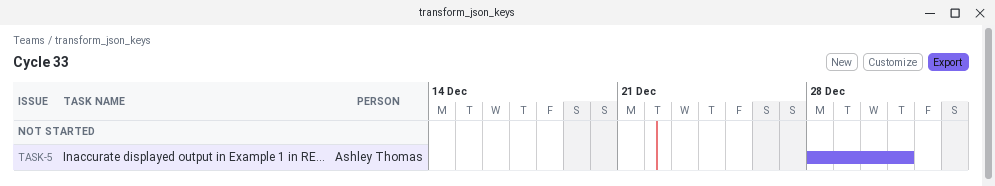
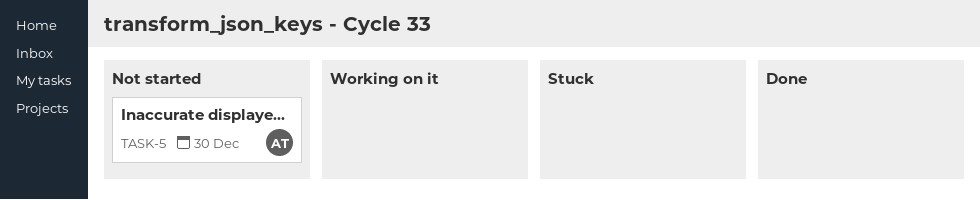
TASK-5, due: Dec 31 -> Dec 30

